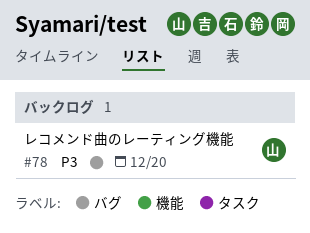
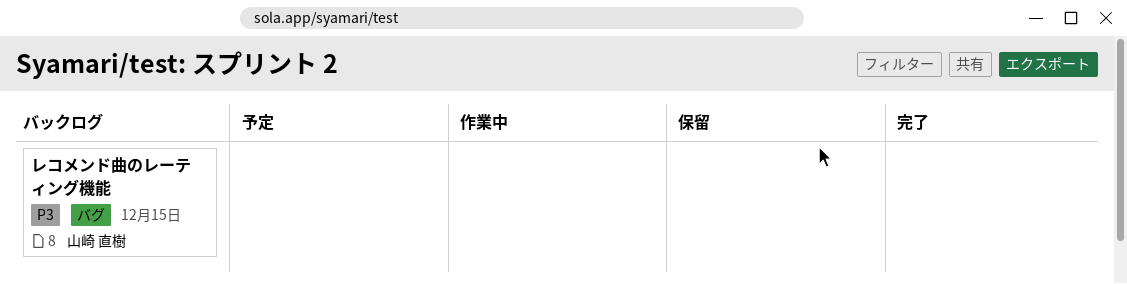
レコメンド曲のレーティング機能, due: Dec 20 -> Dec 15

